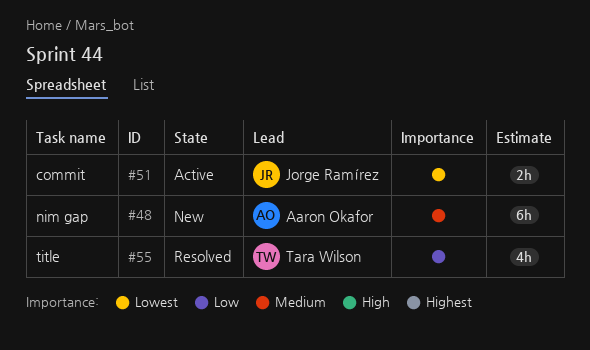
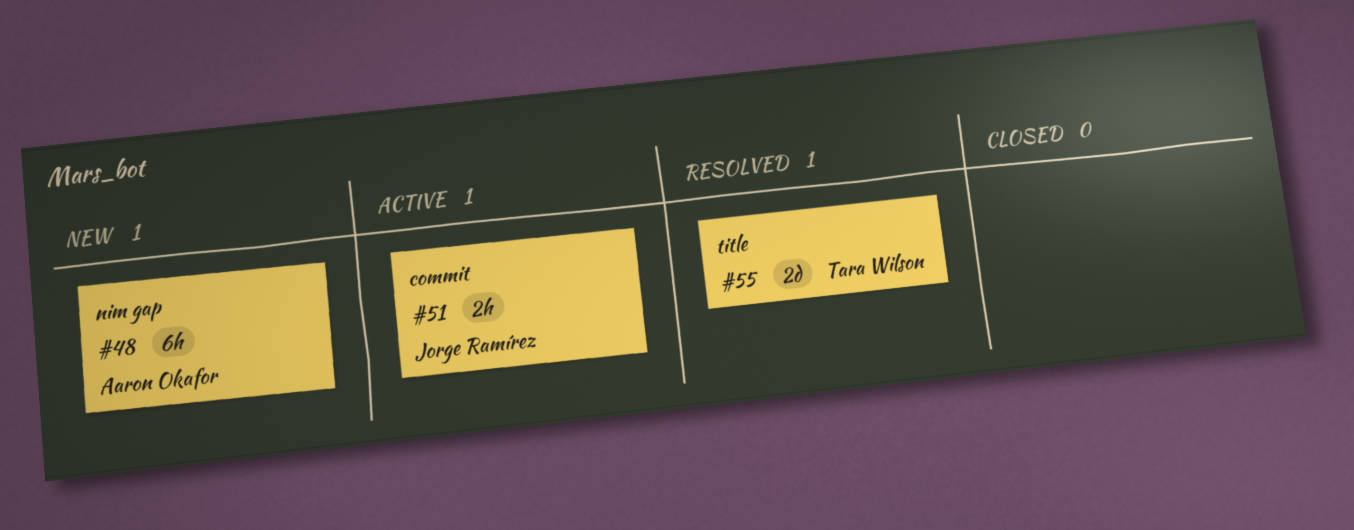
#55, estimate: 4h -> 2d

